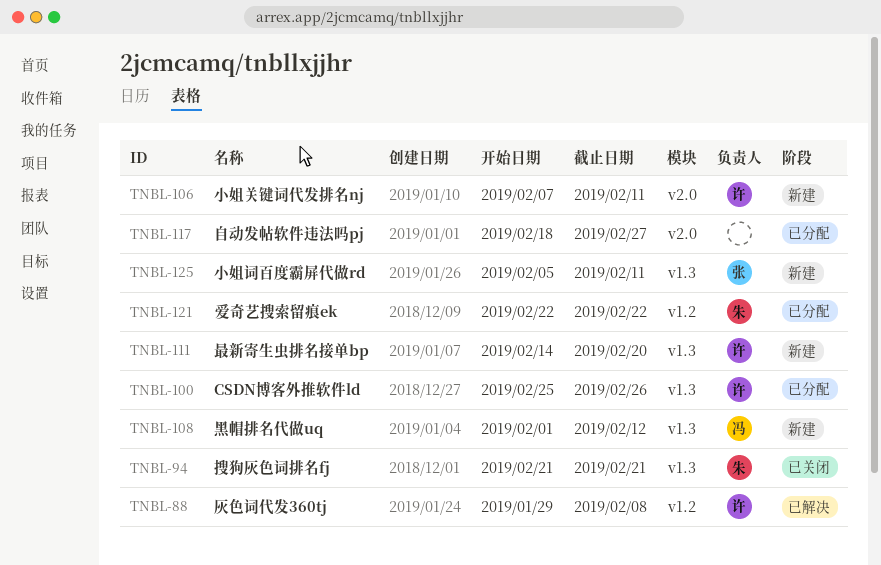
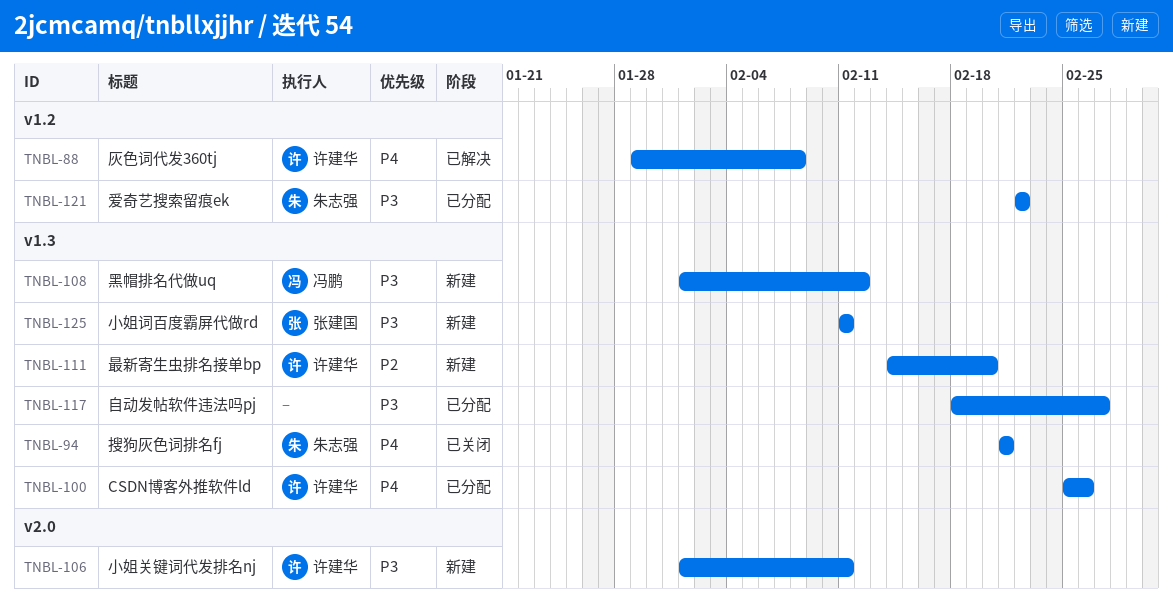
TNBL-106, start: Feb 7 -> Feb 1
TNBL-117, label: v2.0 -> v1.3
TNBL-125, start: Feb 5 -> Feb 11

